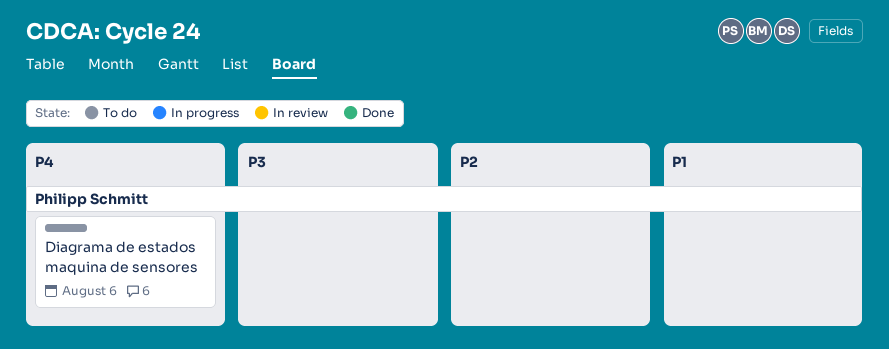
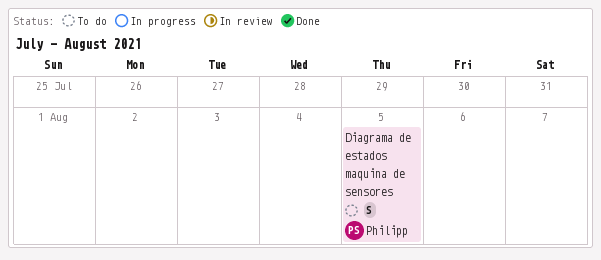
Diagrama de estados maquina de sensores, due: Aug 6 -> Aug 5

